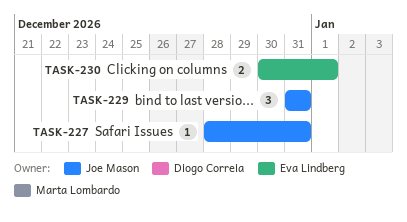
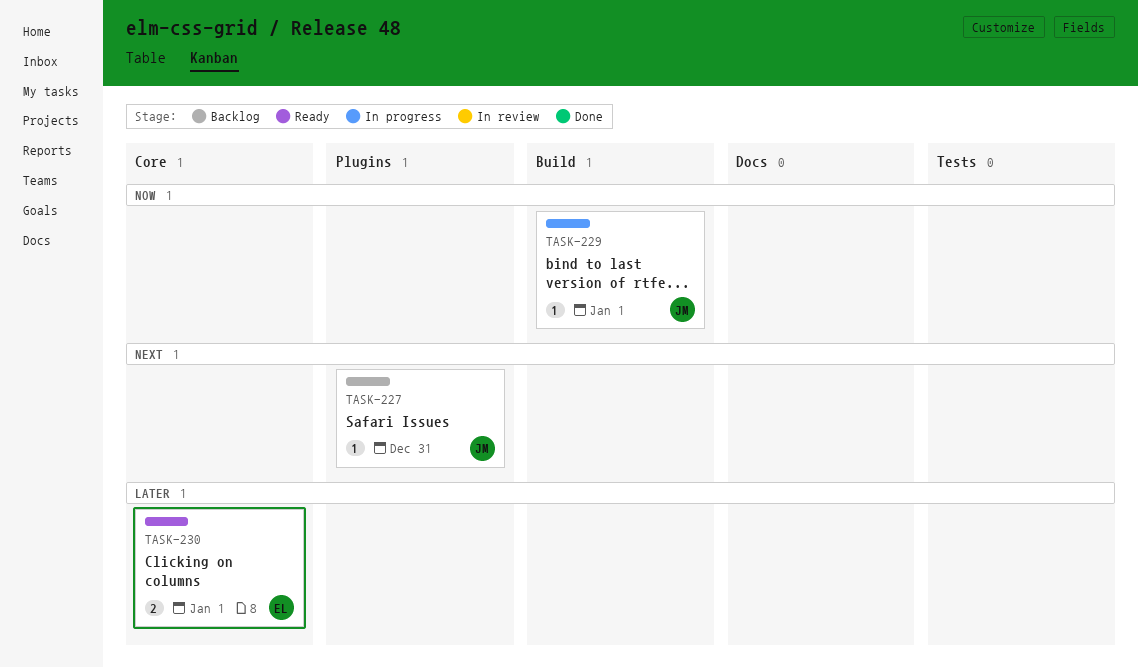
TASK-229, estimate: 3 -> 1
TASK-229, due: Dec 31 -> Jan 1

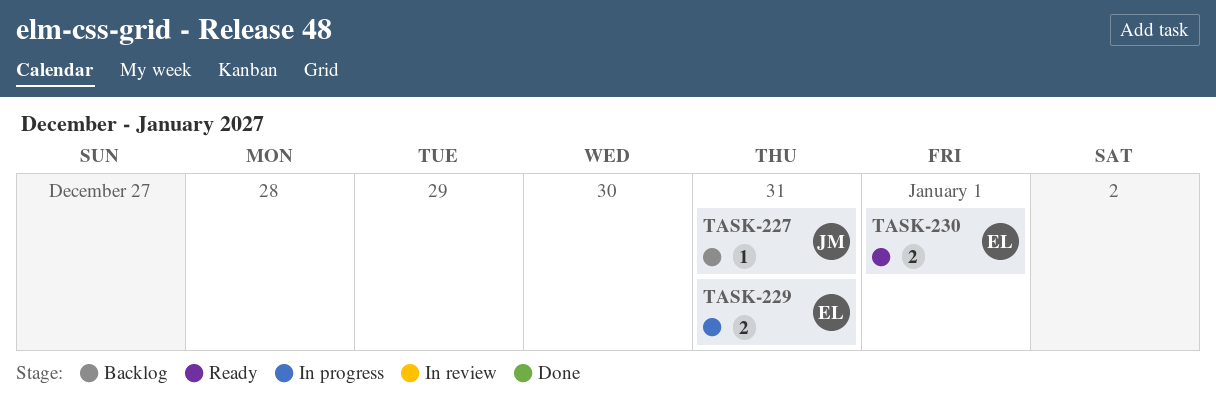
TASK-229, owner: JM -> EL
TASK-229, estimate: 1 -> 2
TASK-229, due: Jan 1 -> Dec 31

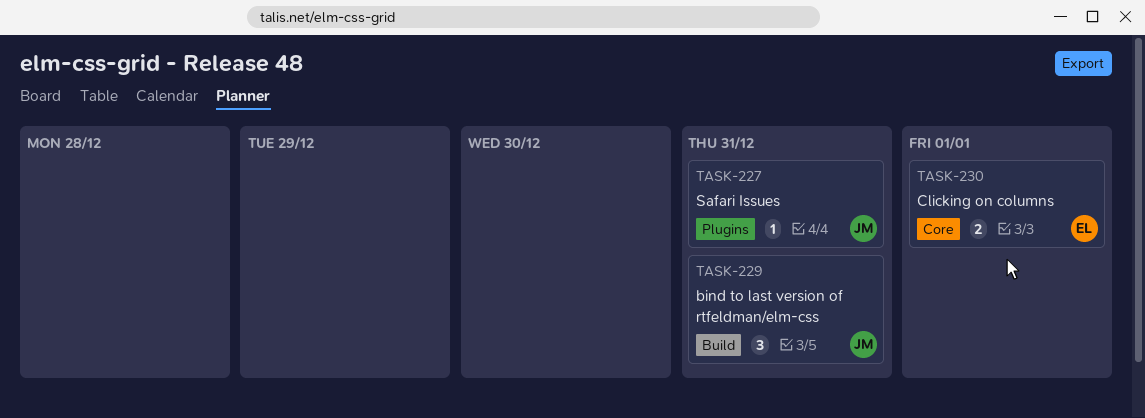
TASK-229, owner: EL -> JM
TASK-229, estimate: 2 -> 3

